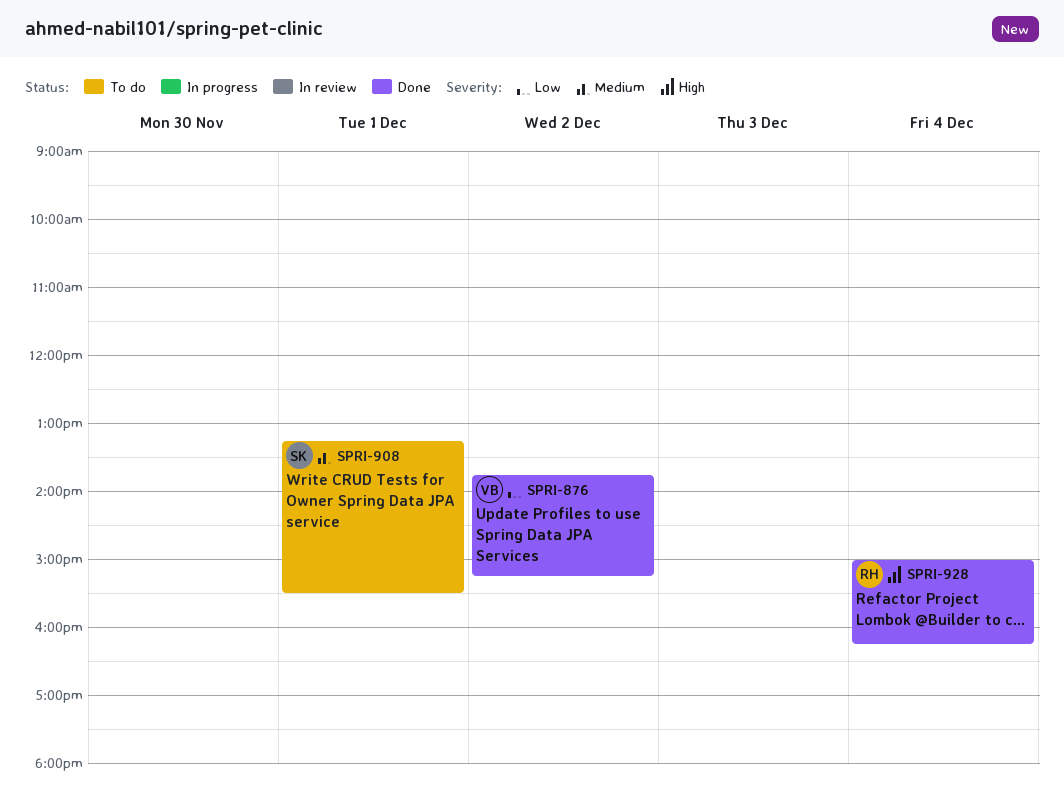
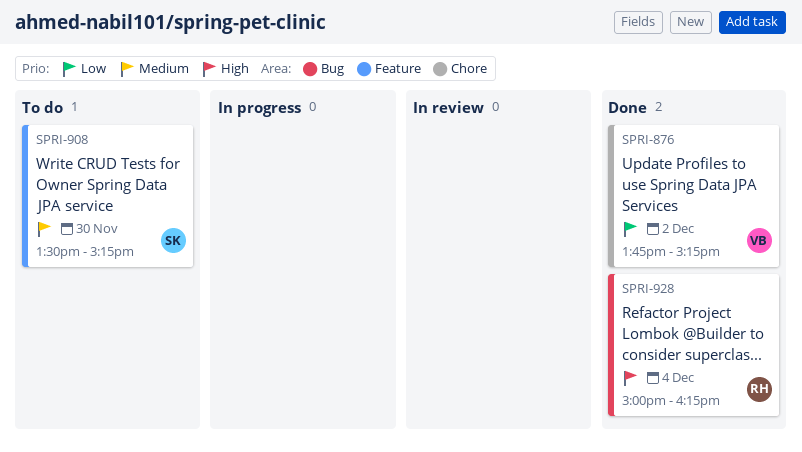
SPRI-908, day: Dec 1 -> Nov 30
SPRI-908, begins: 13:15 -> 13:30
SPRI-908, ends: 15:30 -> 15:15

